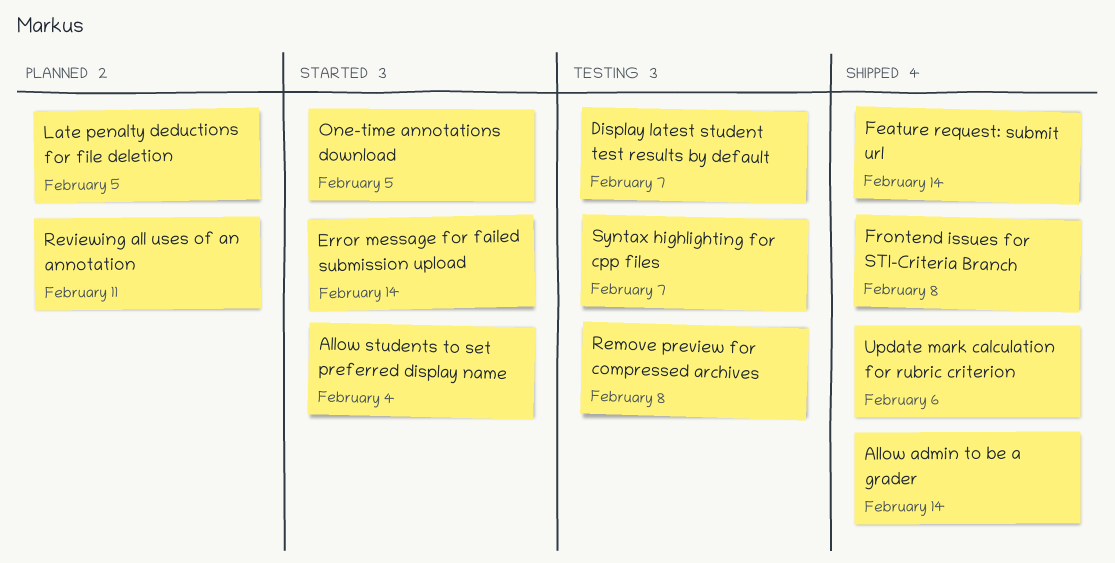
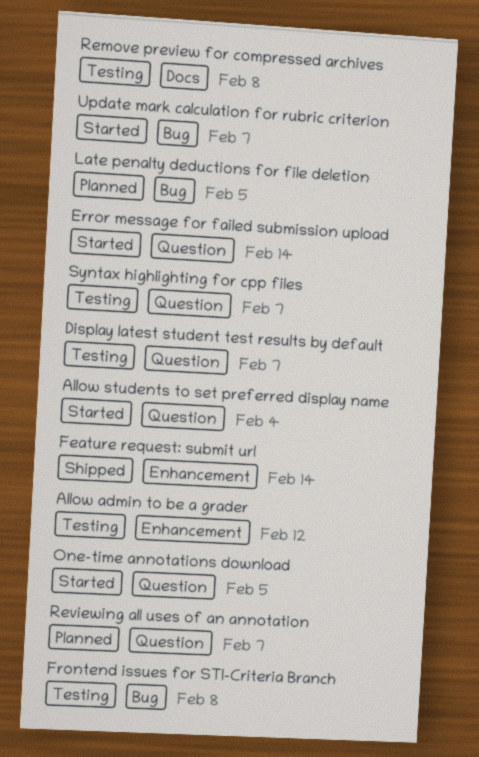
Allow admin to be a grader, status: Shipped -> Testing
Allow admin to be a grader, due: Feb 14 -> Feb 12
Frontend issues for STI-Criteria Branch, status: Shipped -> Testing
Reviewing all uses of an annotation, due: Feb 11 -> Feb 7
Update mark calculation for rubric criterion, status: Shipped -> Started
Update mark calculation for rubric criterion, due: Feb 6 -> Feb 7

